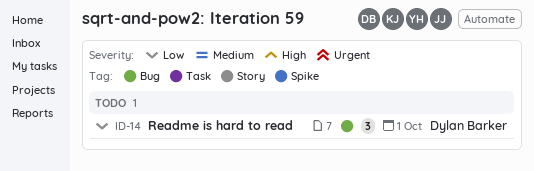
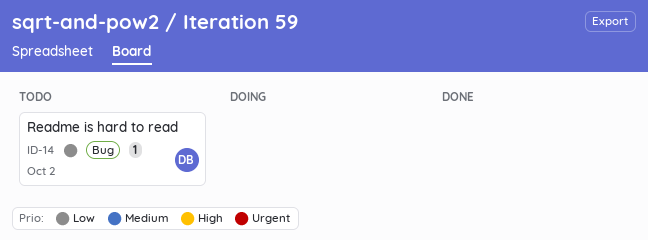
ID-14, estimate: 3 -> 1
ID-14, due: Oct 1 -> Oct 2

